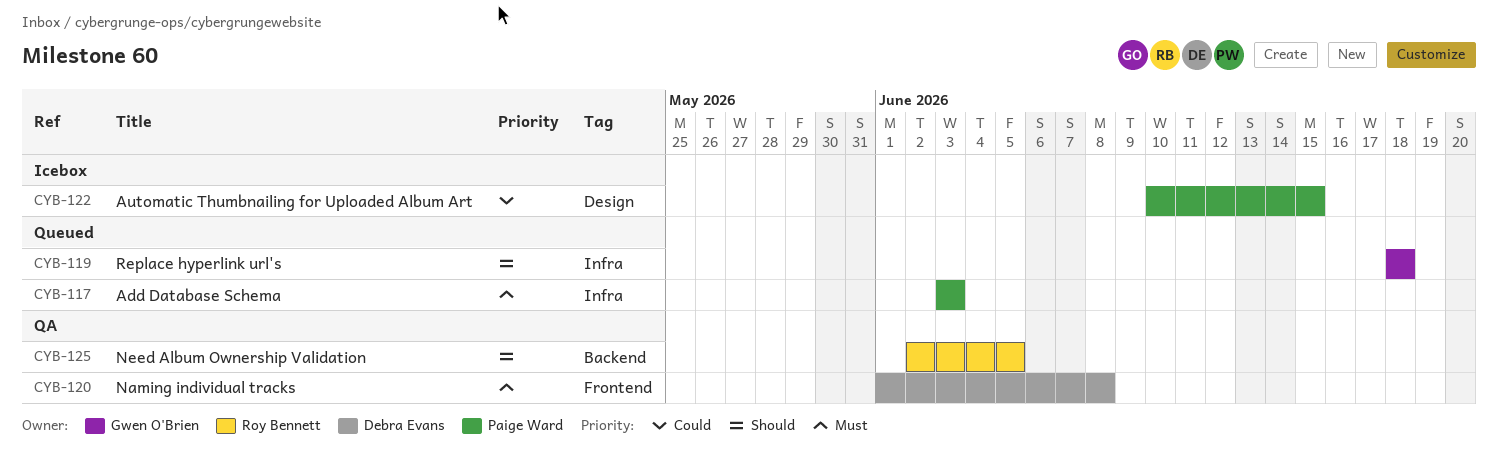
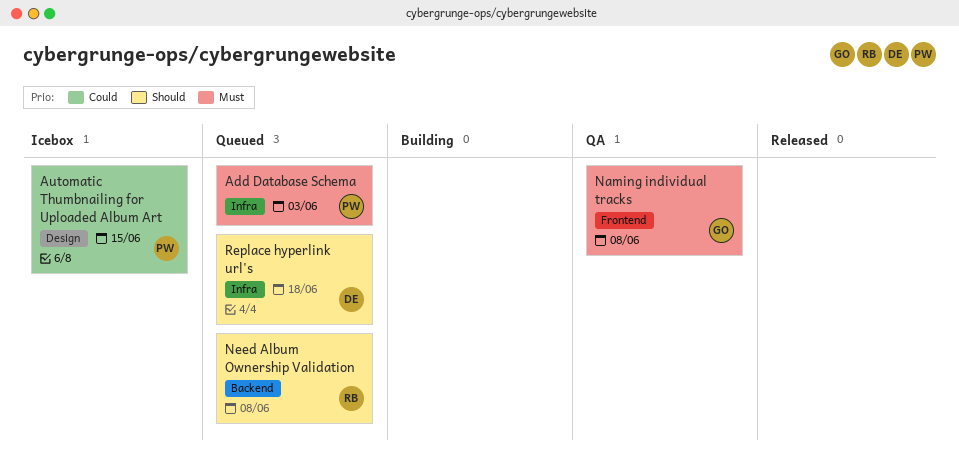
Naming individual tracks, owner: Debra Evans -> Gwen O'Brien
Need Album Ownership Validation, status: QA -> Queued
Need Album Ownership Validation, due: Jun 5 -> Jun 8
Replace hyperlink url's, owner: Gwen O'Brien -> Debra Evans

